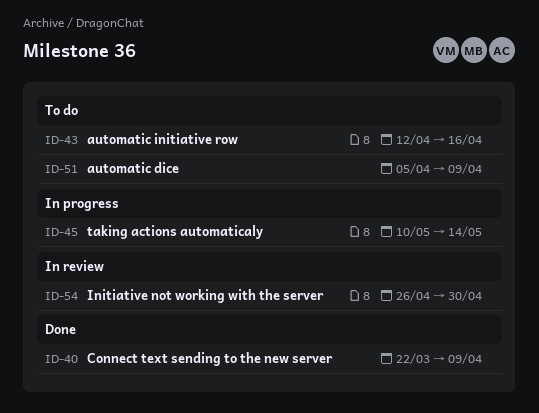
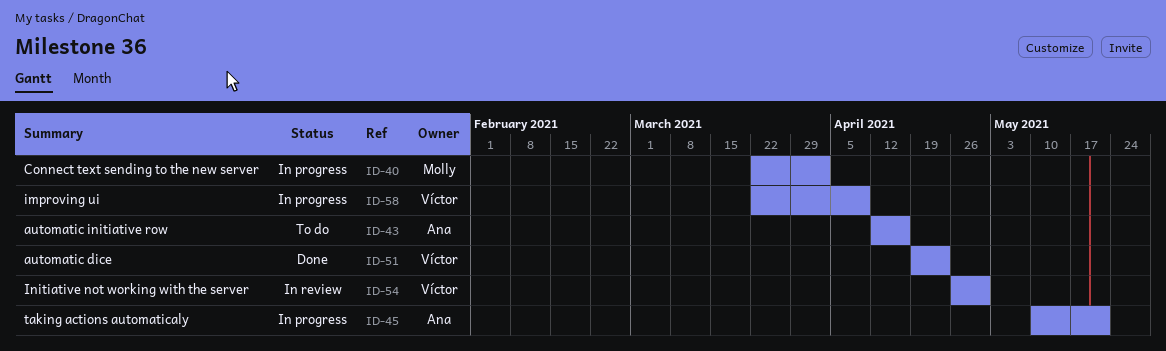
ID-40, status: Done -> In progress
ID-40, due: Apr 9 -> Apr 2
ID-45, due: May 14 -> May 21
ID-51, status: To do -> Done
ID-51, start: Apr 5 -> Apr 19
ID-51, due: Apr 9 -> Apr 23
ID-58: none -> present

